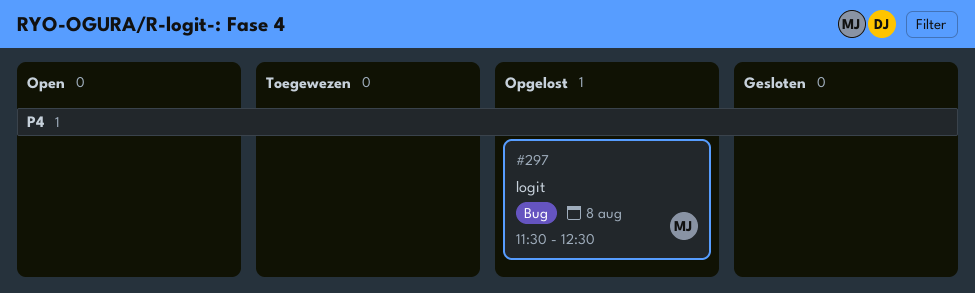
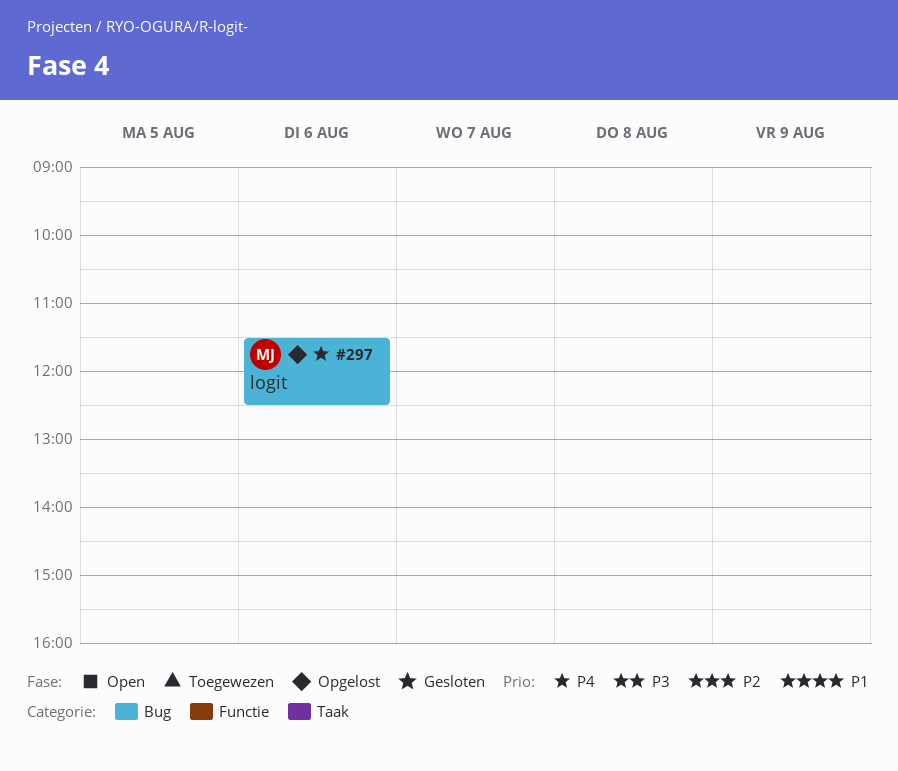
#297, day: Aug 8 -> Aug 6

